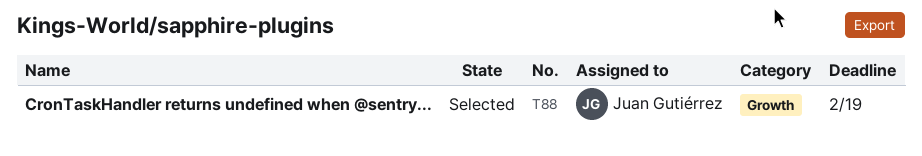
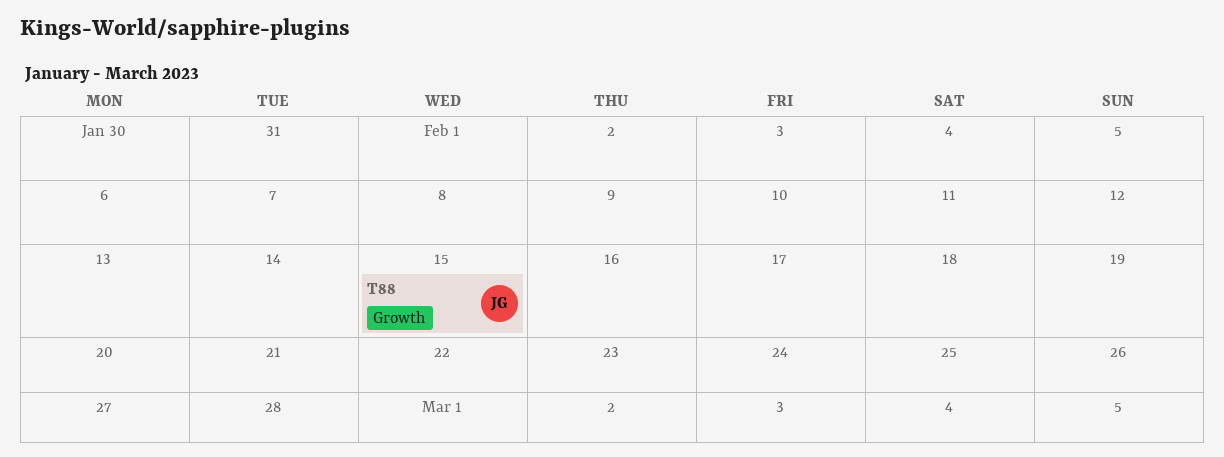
T88, due: Feb 19 -> Feb 15

